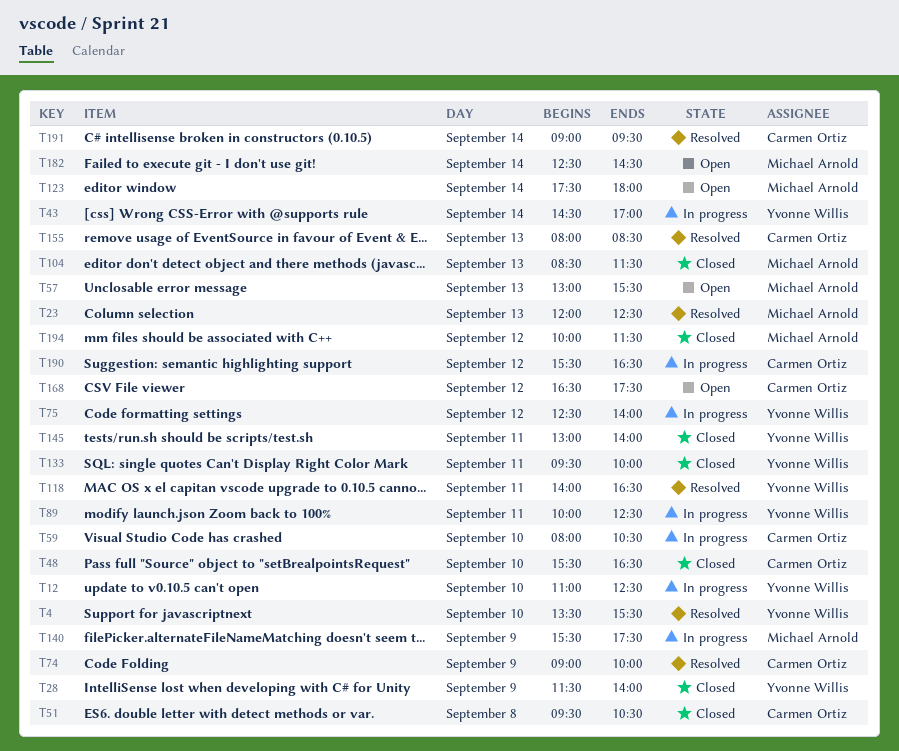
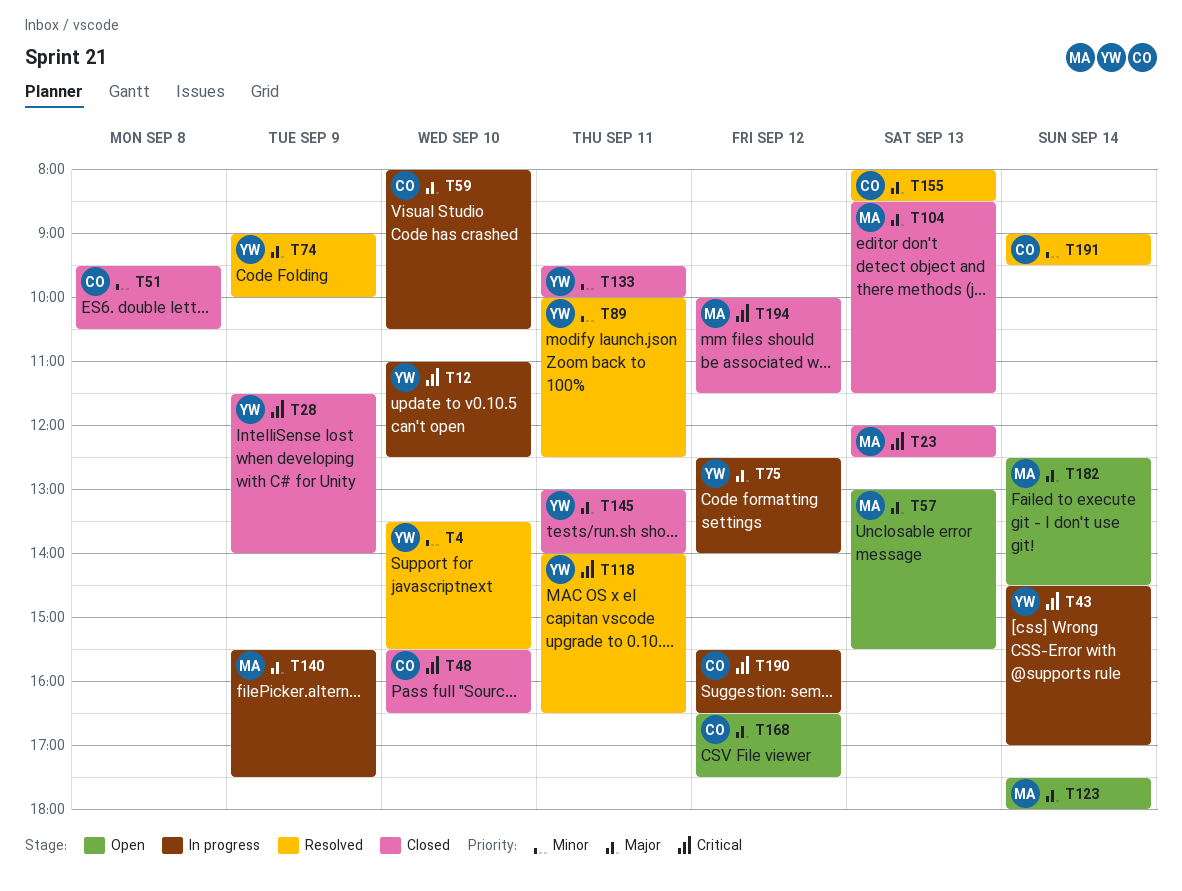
T23, status: Resolved -> Closed
T74, owner: Carmen Ortiz -> Yvonne Willis
T89, status: In progress -> Resolved

